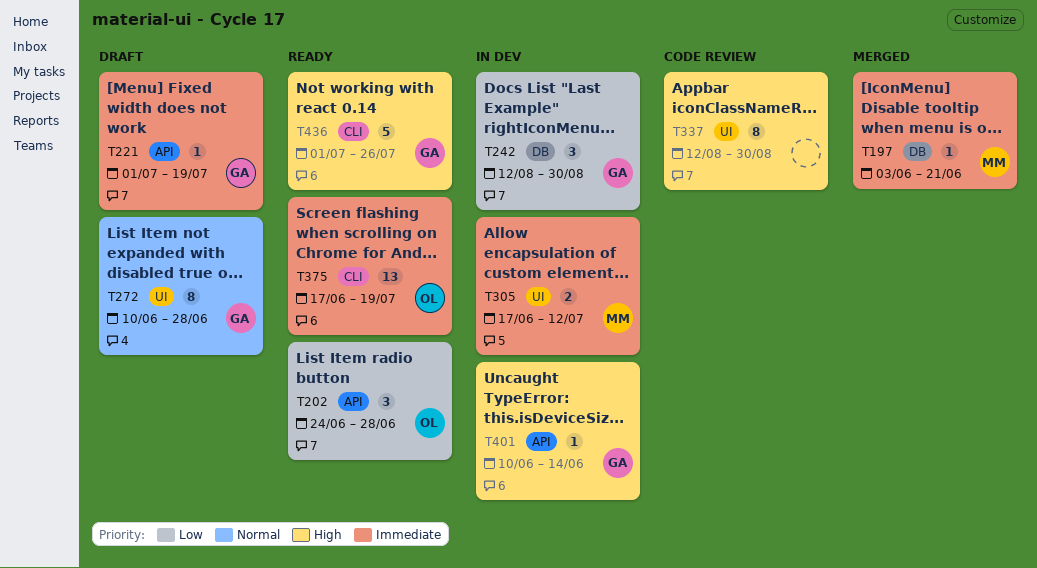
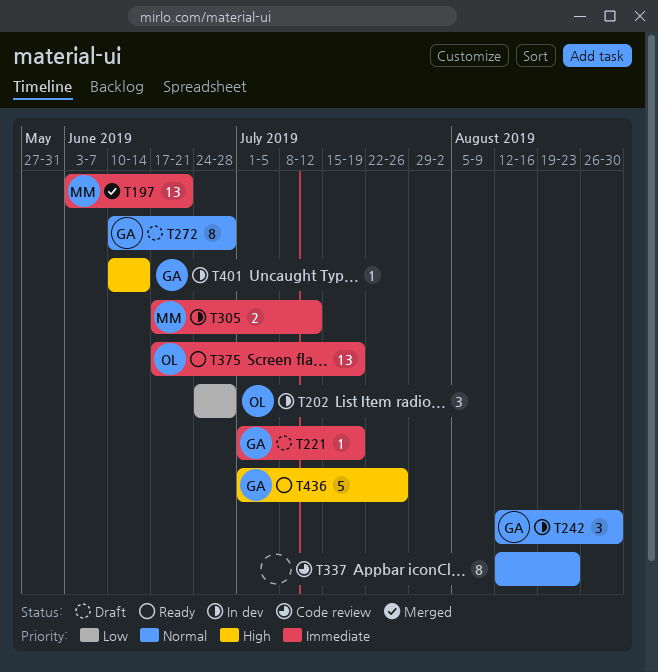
T197, estimate: 1 -> 13
T202, status: Ready -> In dev
T242, priority: Low -> Normal
T337, priority: High -> Normal
T337, due: Aug 30 -> Aug 23

